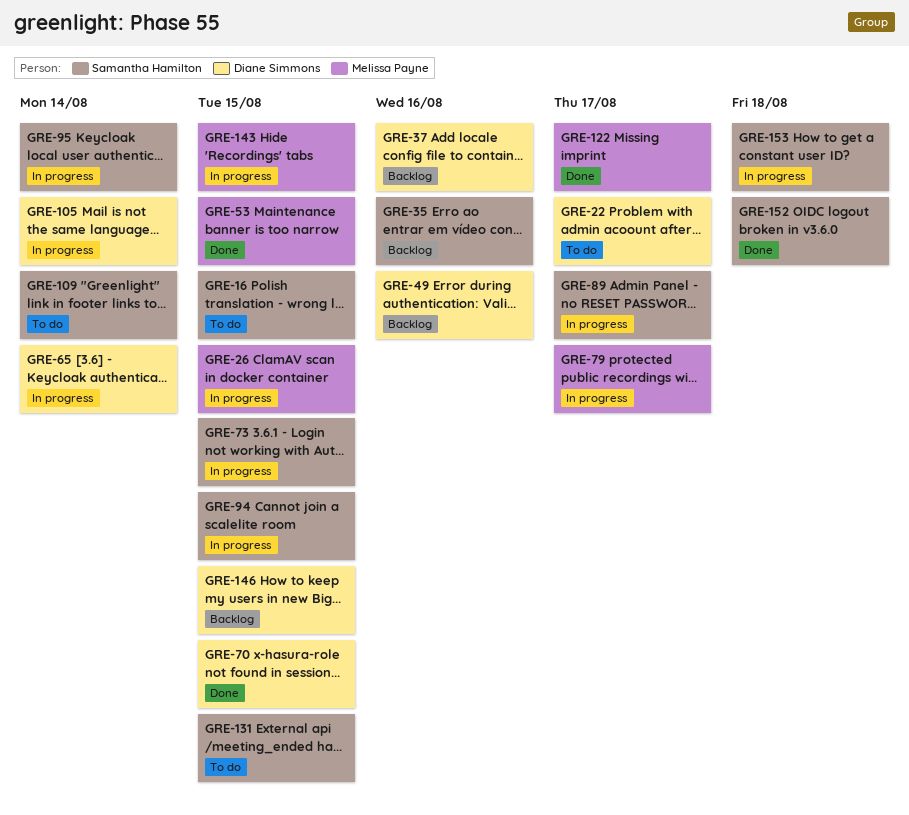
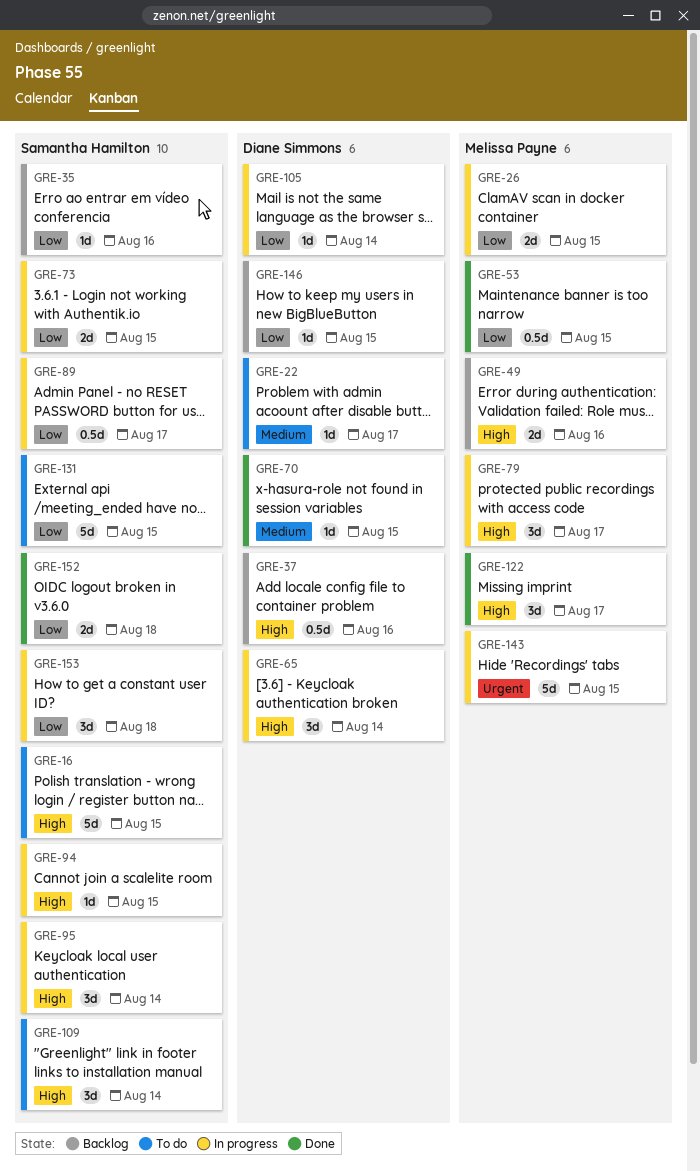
GRE-49, owner: Diane Simmons -> Melissa Payne

